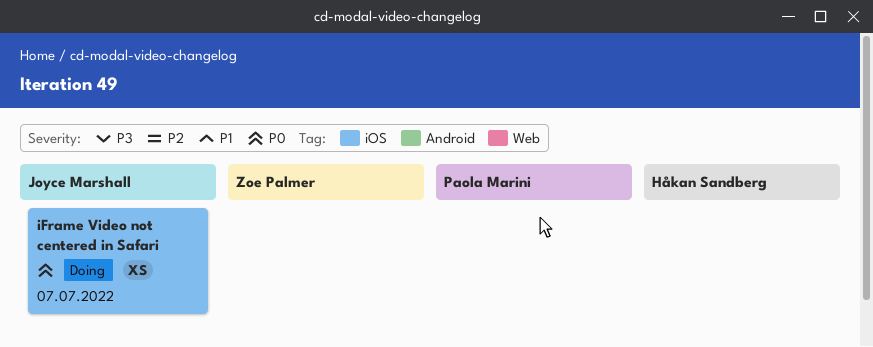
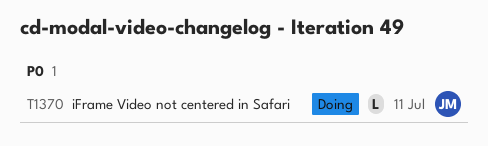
iFrame Video not centered in Safari, estimate: XS -> L
iFrame Video not centered in Safari, due: Jul 7 -> Jul 11

